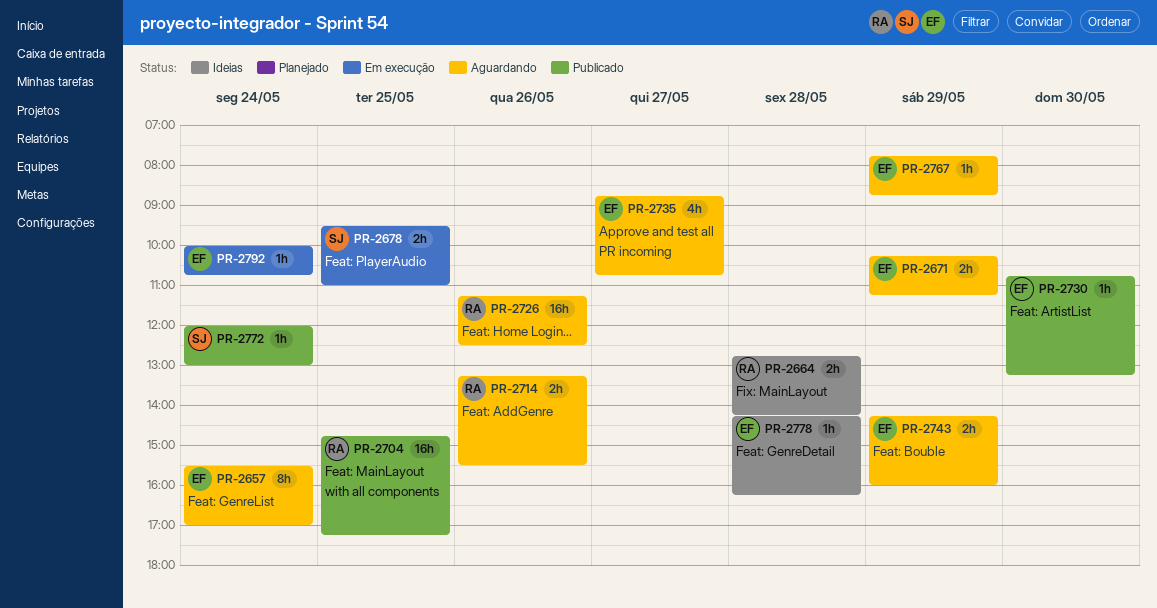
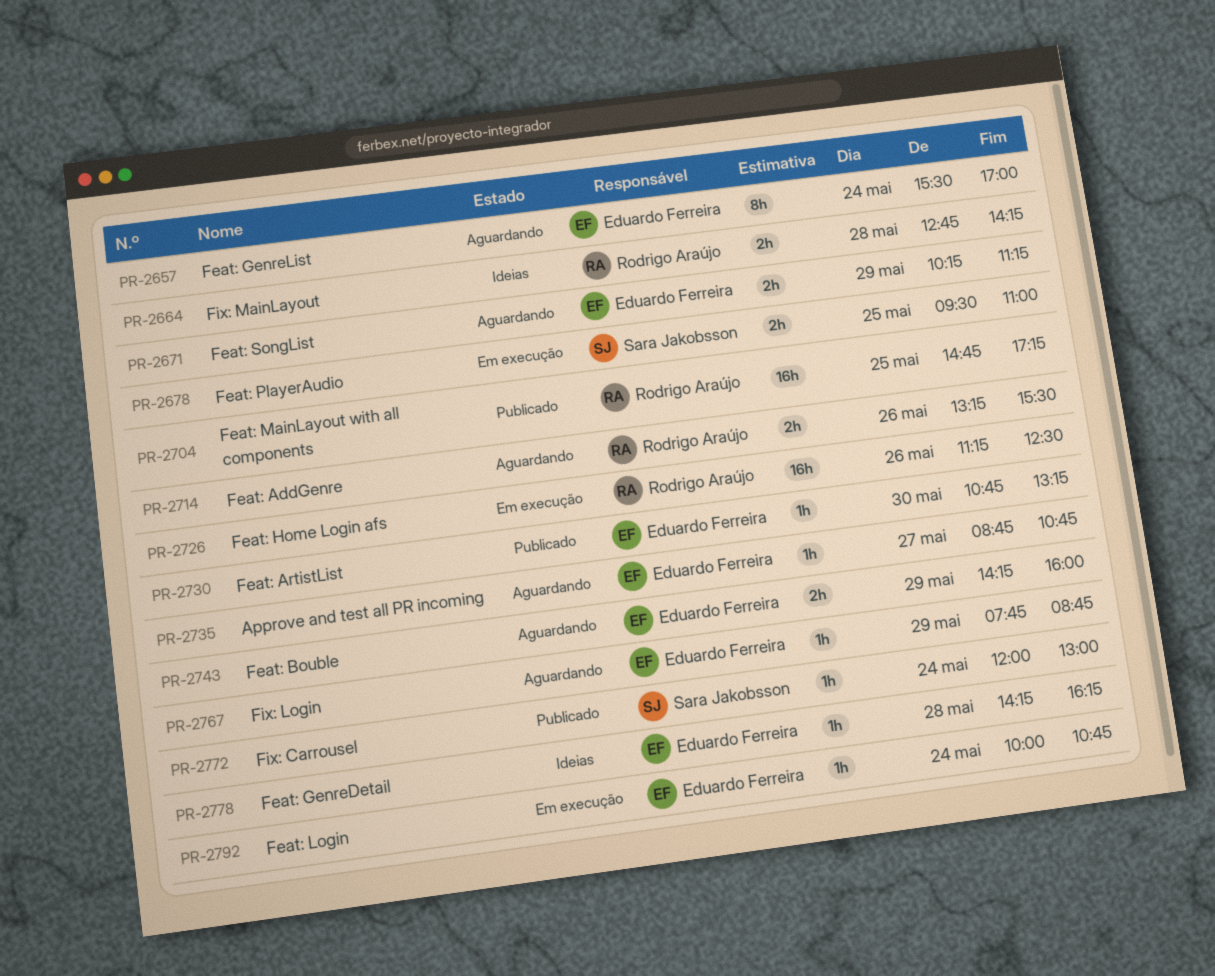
PR-2726, status: Aguardando -> Em execução
PR-2735, estimate: 4h -> 1h

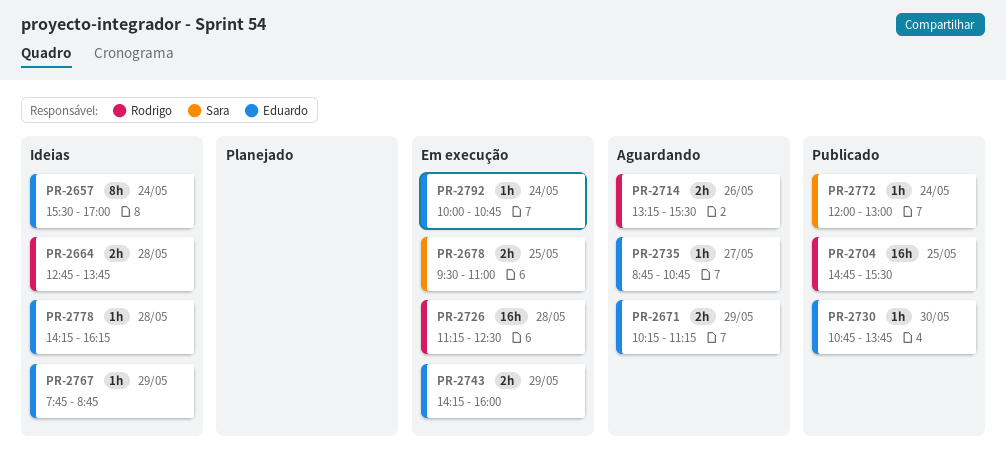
PR-2657, status: Aguardando -> Ideias
PR-2664, ends: 14:15 -> 13:45
PR-2704, ends: 17:15 -> 15:30
PR-2726, day: May 26 -> May 28
PR-2730, ends: 13:15 -> 13:45
PR-2743, status: Aguardando -> Em execução
PR-2767, status: Aguardando -> Ideias

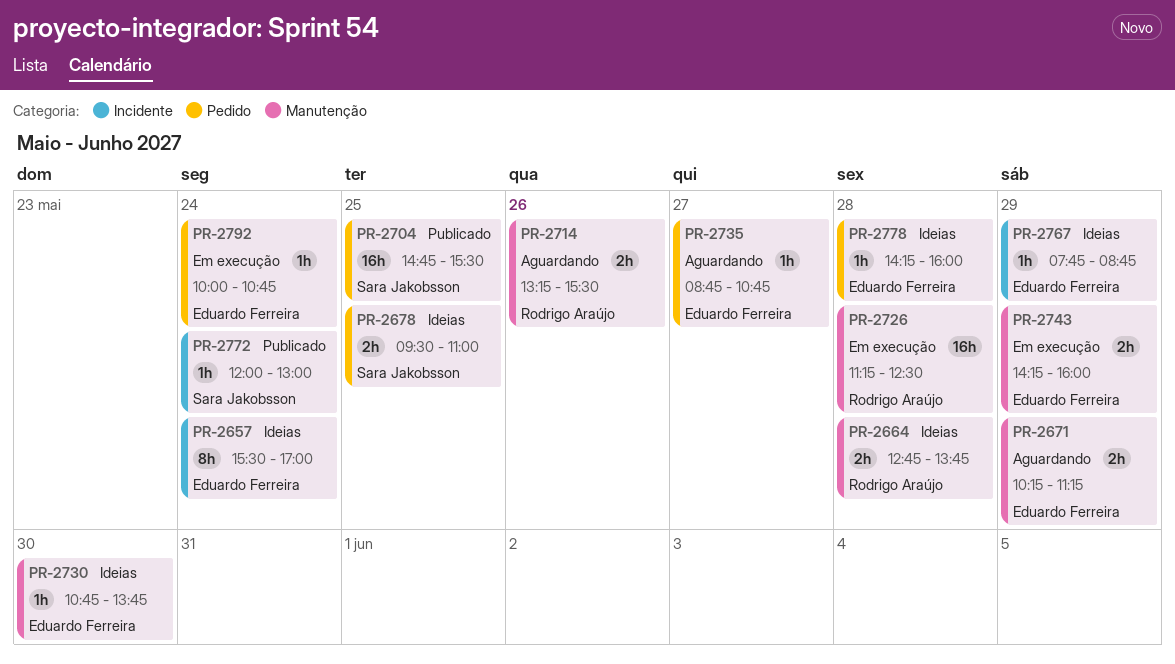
PR-2678, status: Em execução -> Ideias
PR-2704, owner: Rodrigo Araújo -> Sara Jakobsson
PR-2730, status: Publicado -> Ideias
PR-2778, ends: 16:15 -> 16:00

